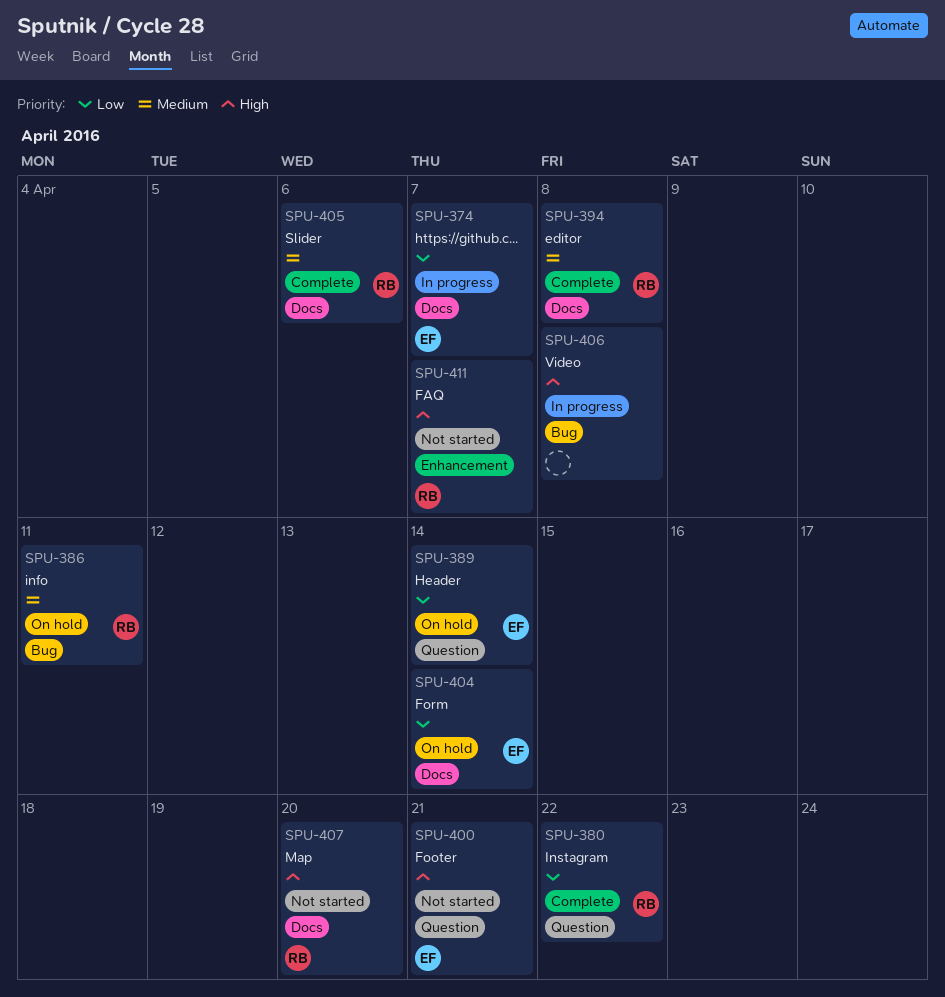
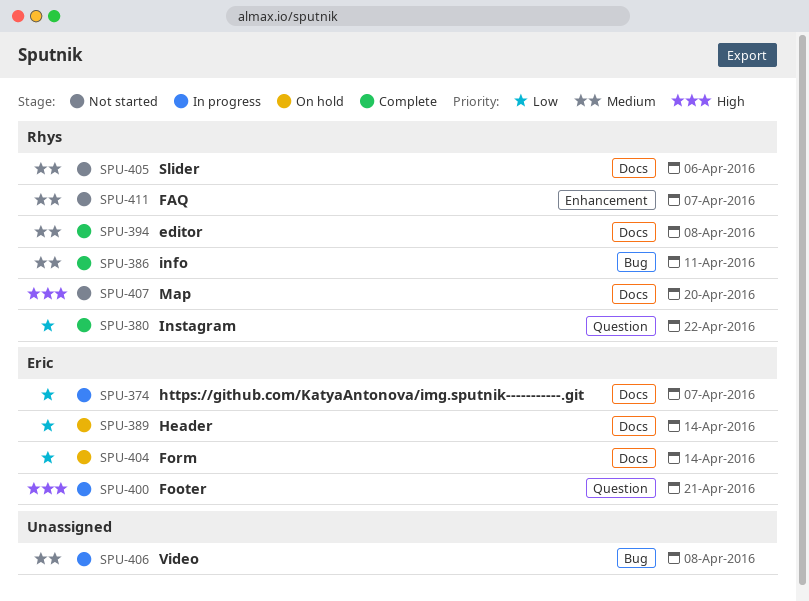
SPU-386, status: On hold -> Complete
SPU-389, label: Question -> Docs
SPU-400, status: Not started -> In progress
SPU-405, status: Complete -> Not started
SPU-406, priority: High -> Medium
SPU-411, priority: High -> Medium

